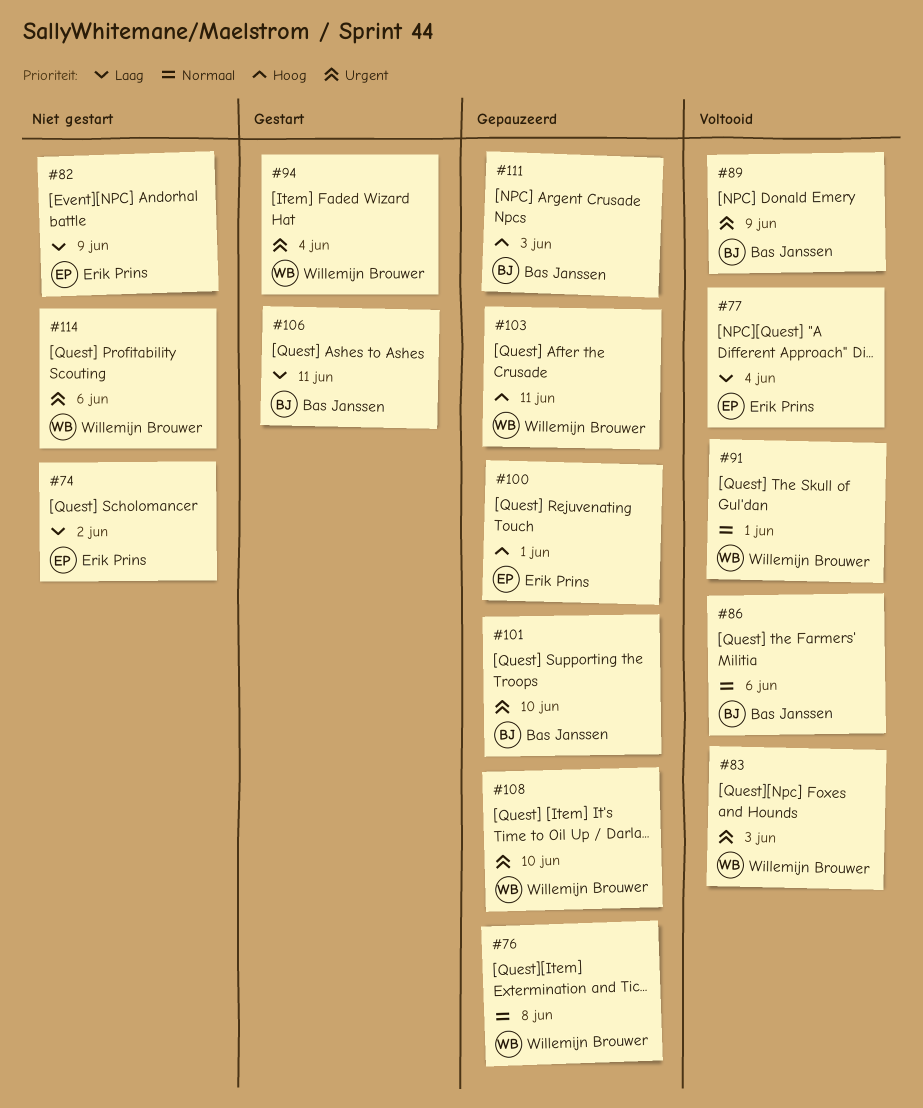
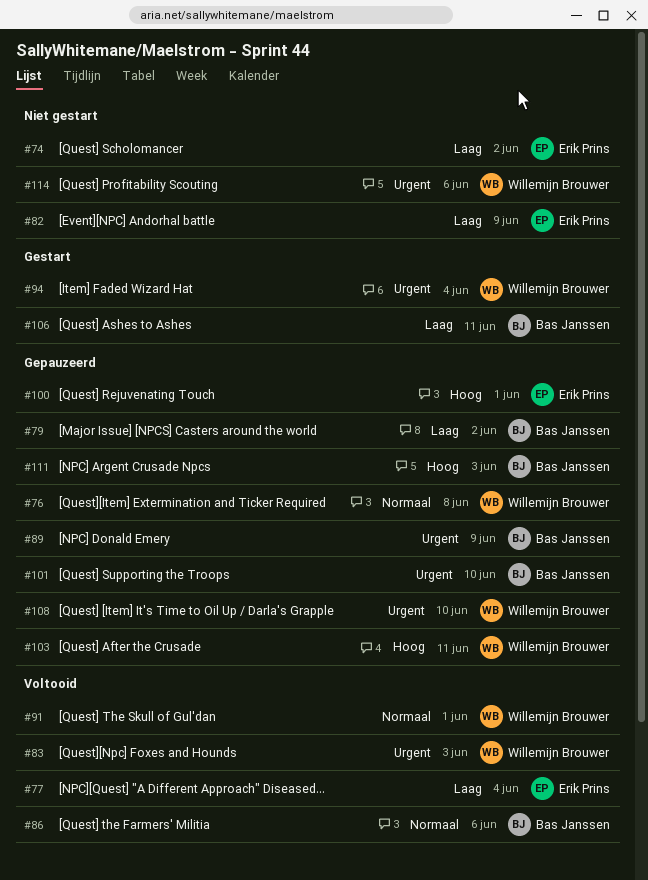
#79: none -> present
#89, status: Voltooid -> Gepauzeerd

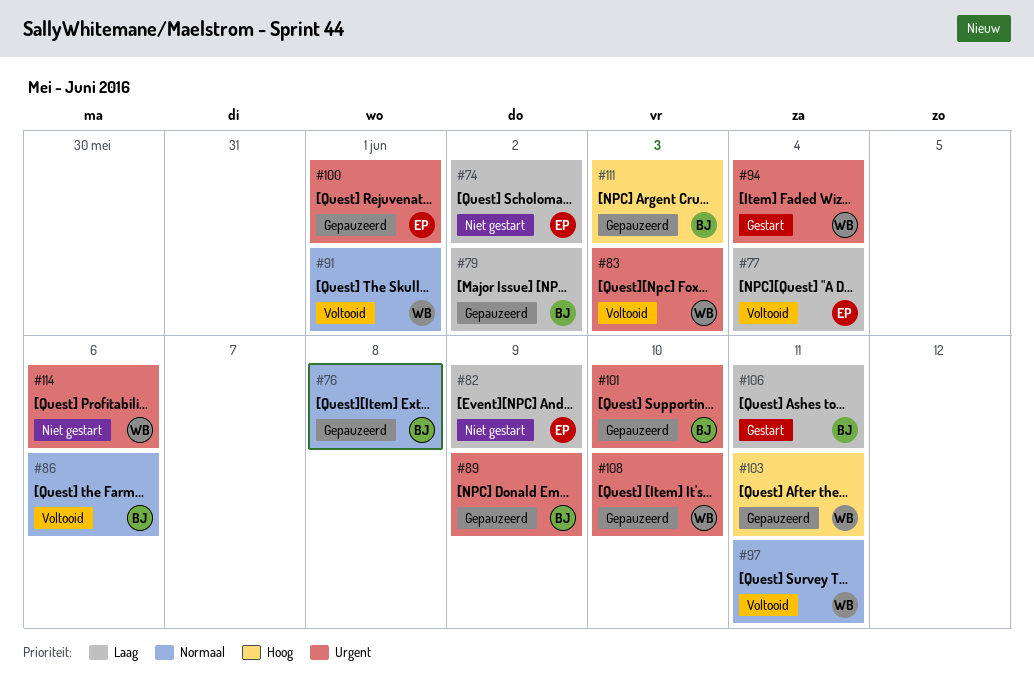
#76, owner: Willemijn Brouwer -> Bas Janssen
#97: none -> present
#100, priority: Hoog -> Urgent

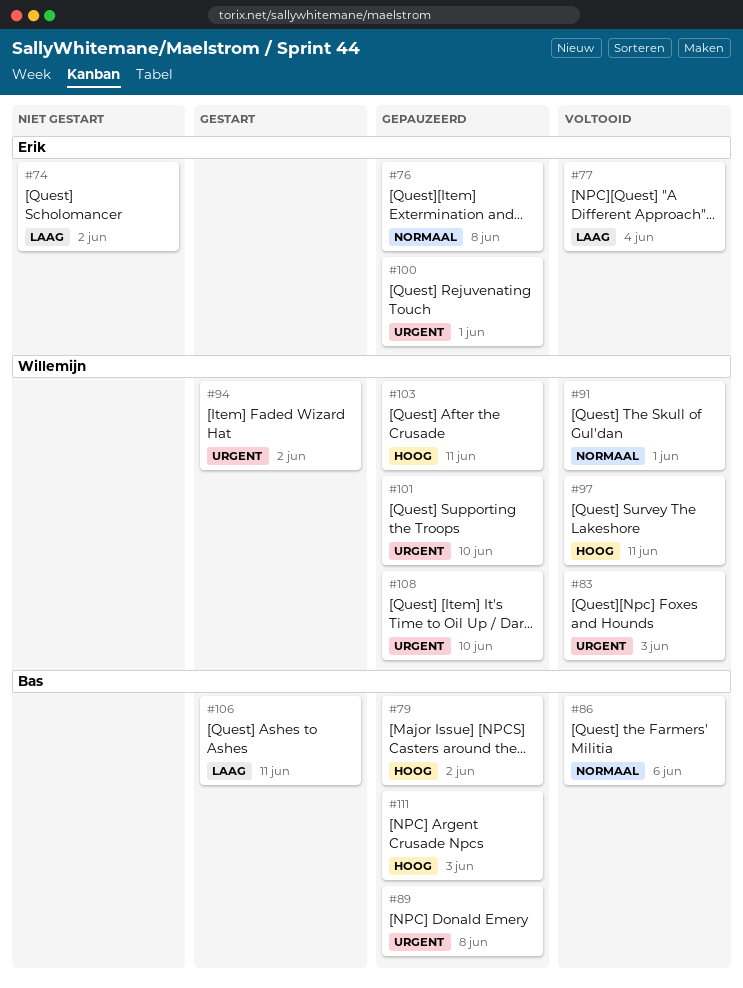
#76, owner: Bas -> Erik
#79, priority: Laag -> Hoog
#82: present -> none
#89, due: Jun 9 -> Jun 8
#94, due: Jun 4 -> Jun 2
#97, priority: Normaal -> Hoog
#101, owner: Bas -> Willemijn
#114: present -> none

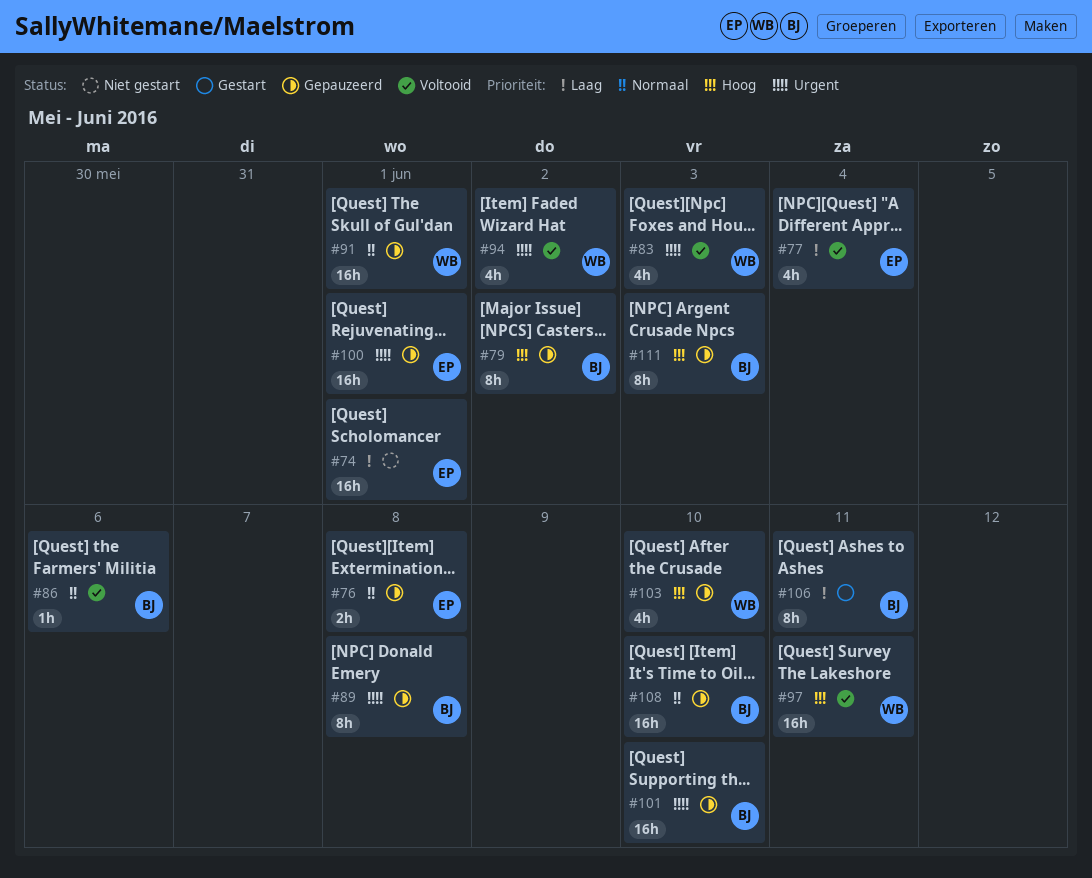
#74, due: Jun 2 -> Jun 1
#91, status: Voltooid -> Gepauzeerd
#94, status: Gestart -> Voltooid
#101, owner: Willemijn -> Bas
#103, due: Jun 11 -> Jun 10
#108, owner: Willemijn -> Bas
#108, priority: Urgent -> Normaal

